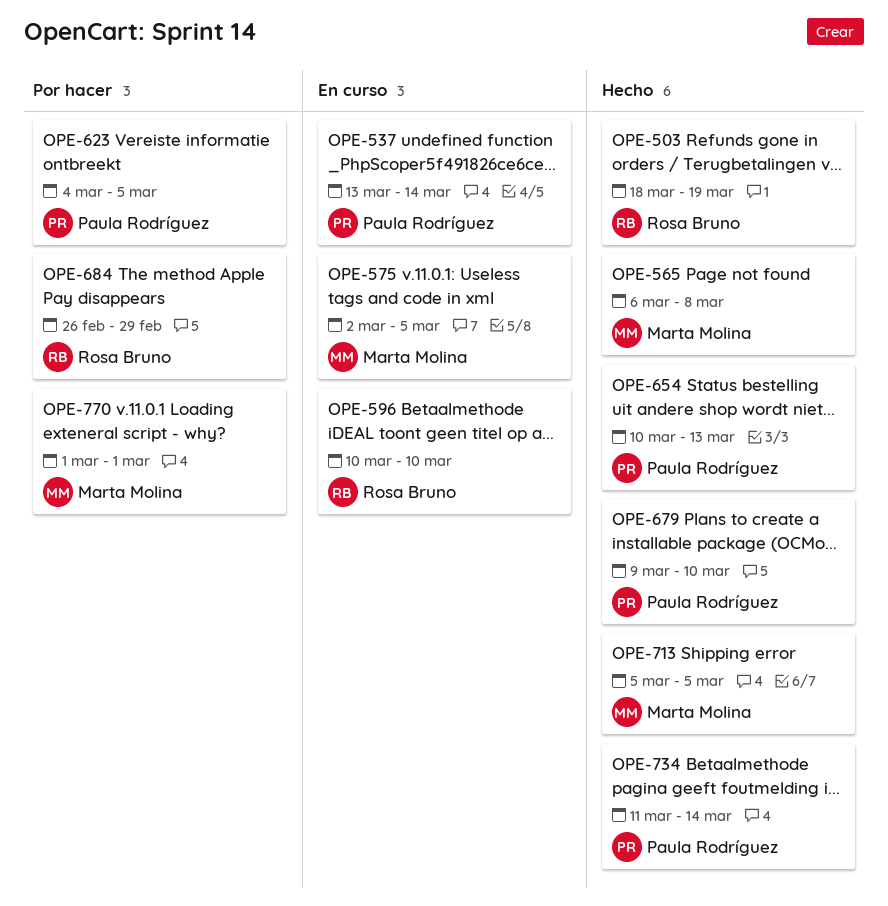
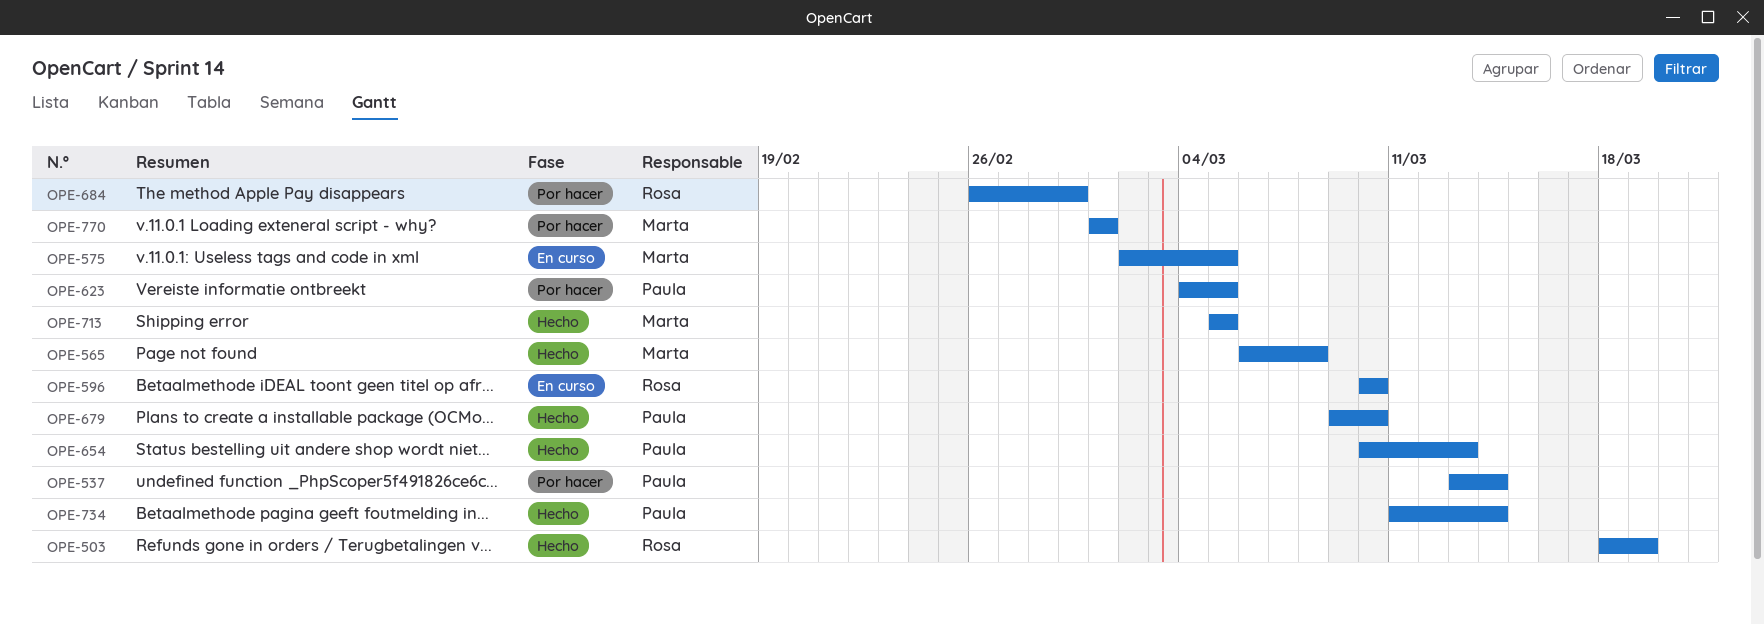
OPE-537, status: En curso -> Por hacer

